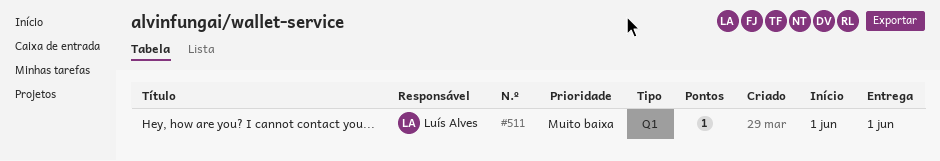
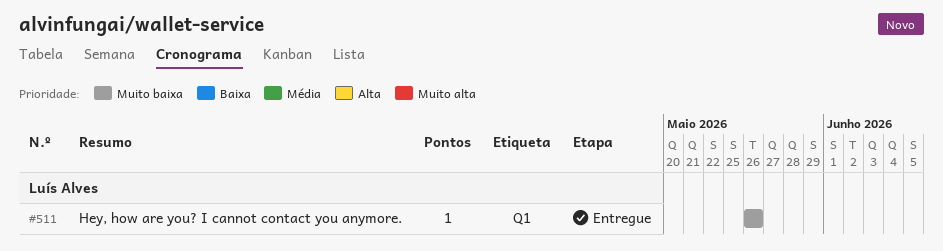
#511, start: Jun 1 -> May 26
#511, due: Jun 1 -> May 26

